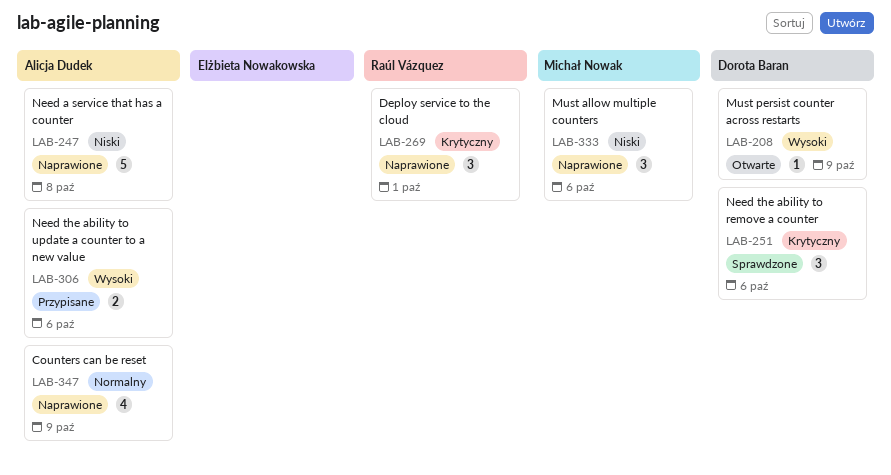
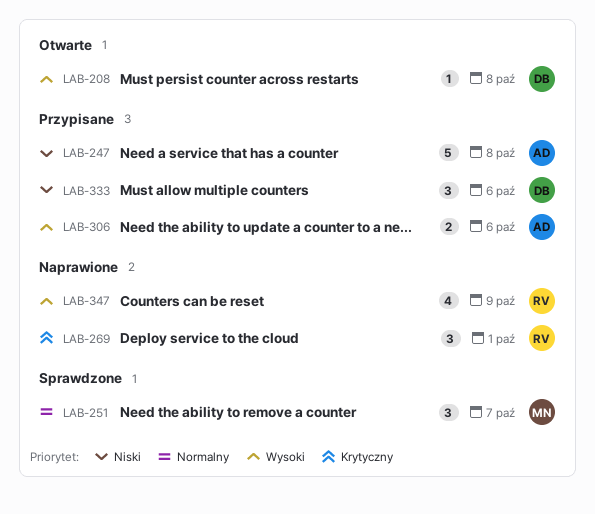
LAB-208, due: Oct 9 -> Oct 8
LAB-247, status: Naprawione -> Przypisane
LAB-251, owner: Dorota Baran -> Michał Nowak
LAB-251, priority: Krytyczny -> Normalny
LAB-251, due: Oct 6 -> Oct 7
LAB-333, status: Naprawione -> Przypisane
LAB-333, owner: Michał Nowak -> Dorota Baran
LAB-347, owner: Alicja Dudek -> Raúl Vázquez
LAB-347, priority: Normalny -> Wysoki

